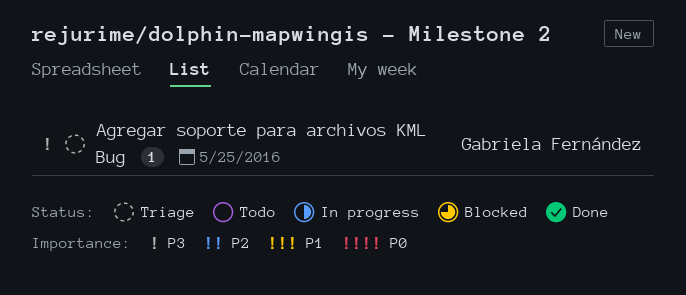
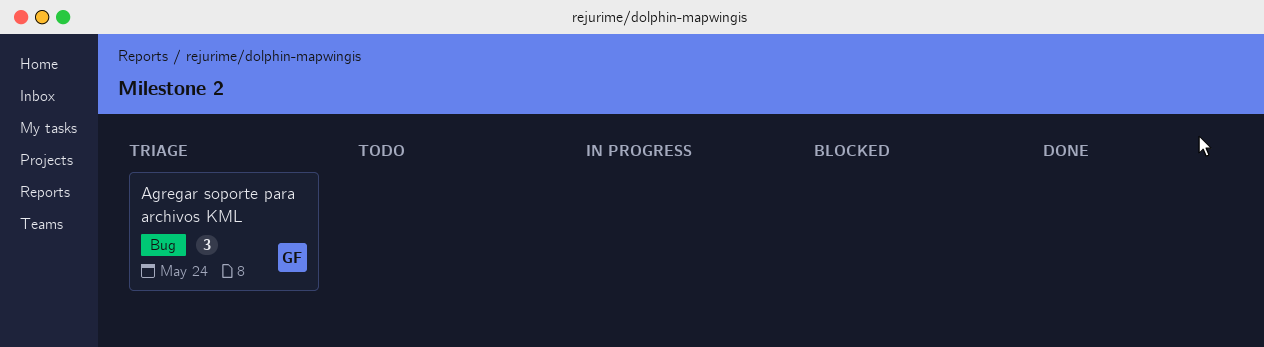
Agregar soporte para archivos KML, estimate: 1 -> 3
Agregar soporte para archivos KML, due: May 25 -> May 24

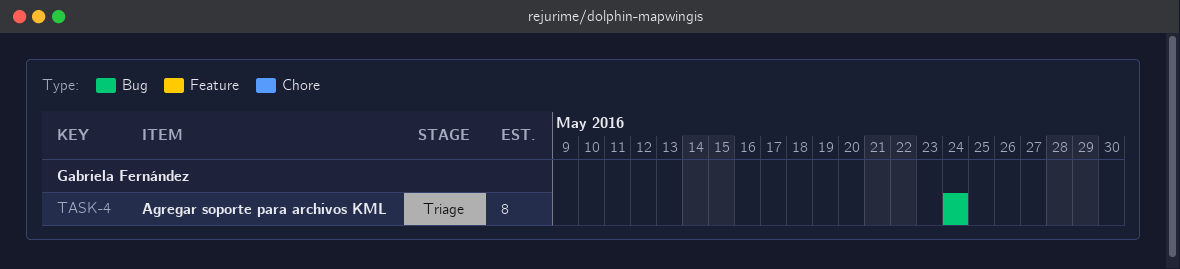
Agregar soporte para archivos KML, estimate: 3 -> 8

